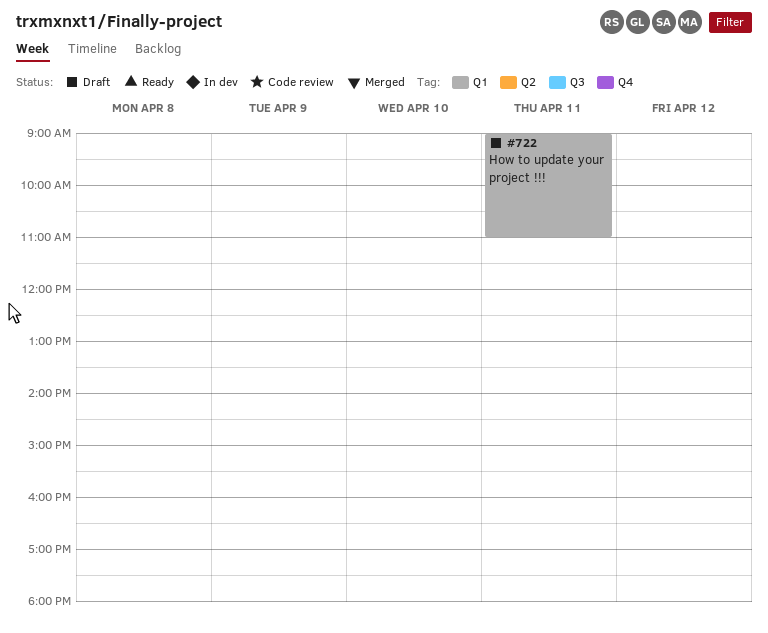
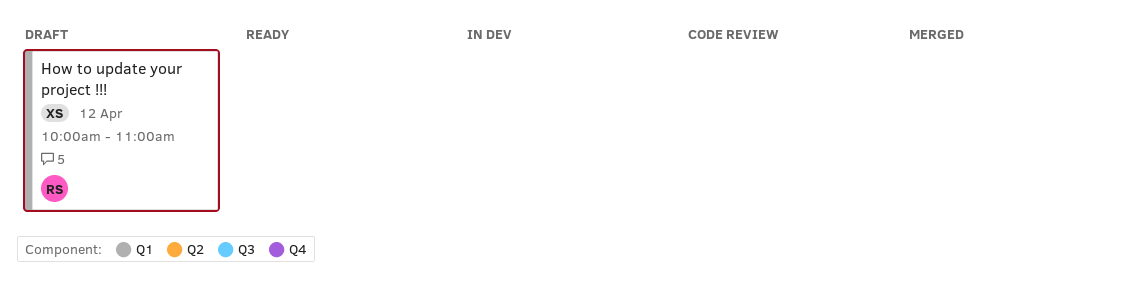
How to update your project !!!, day: Apr 11 -> Apr 12
How to update your project !!!, begins: 09:00 -> 10:00

